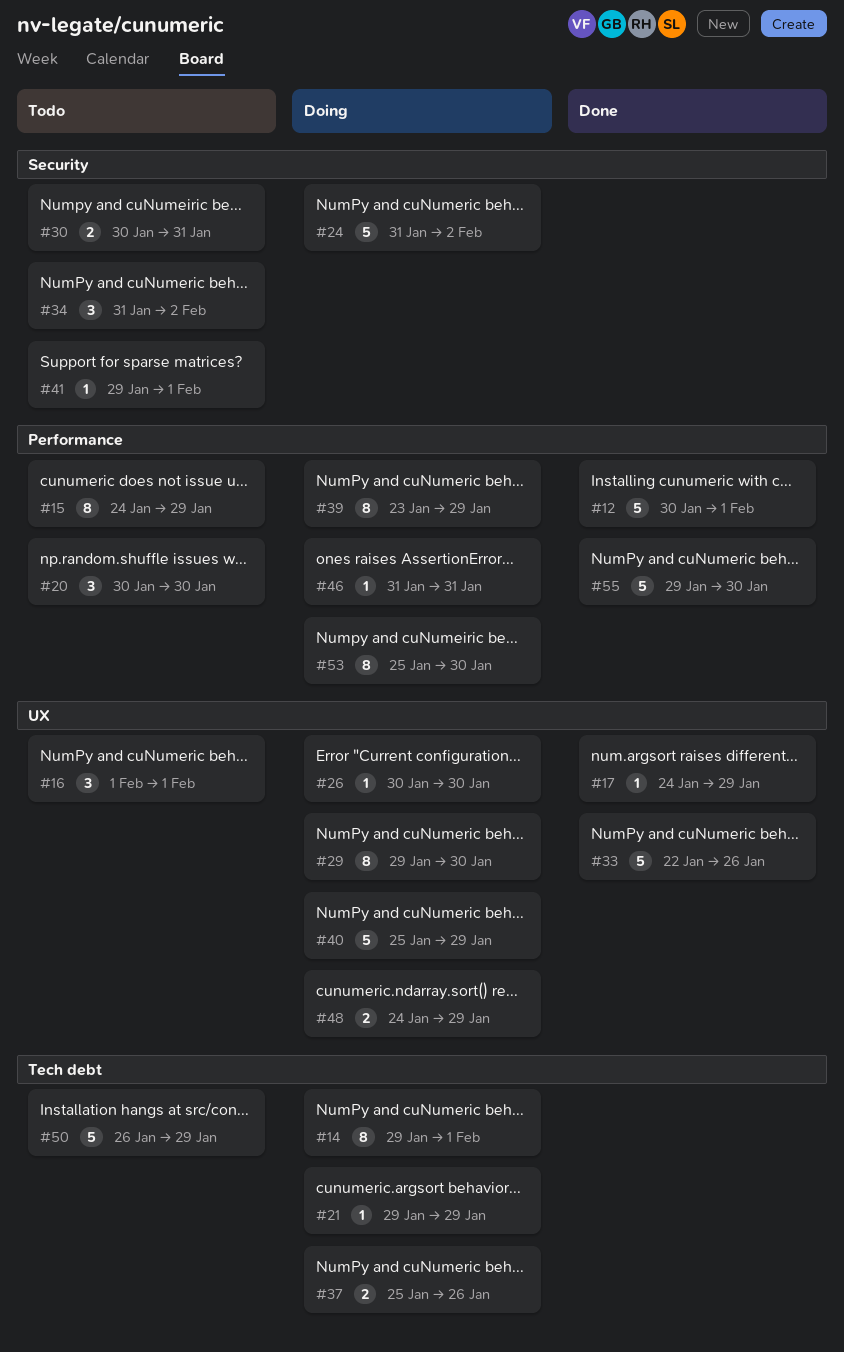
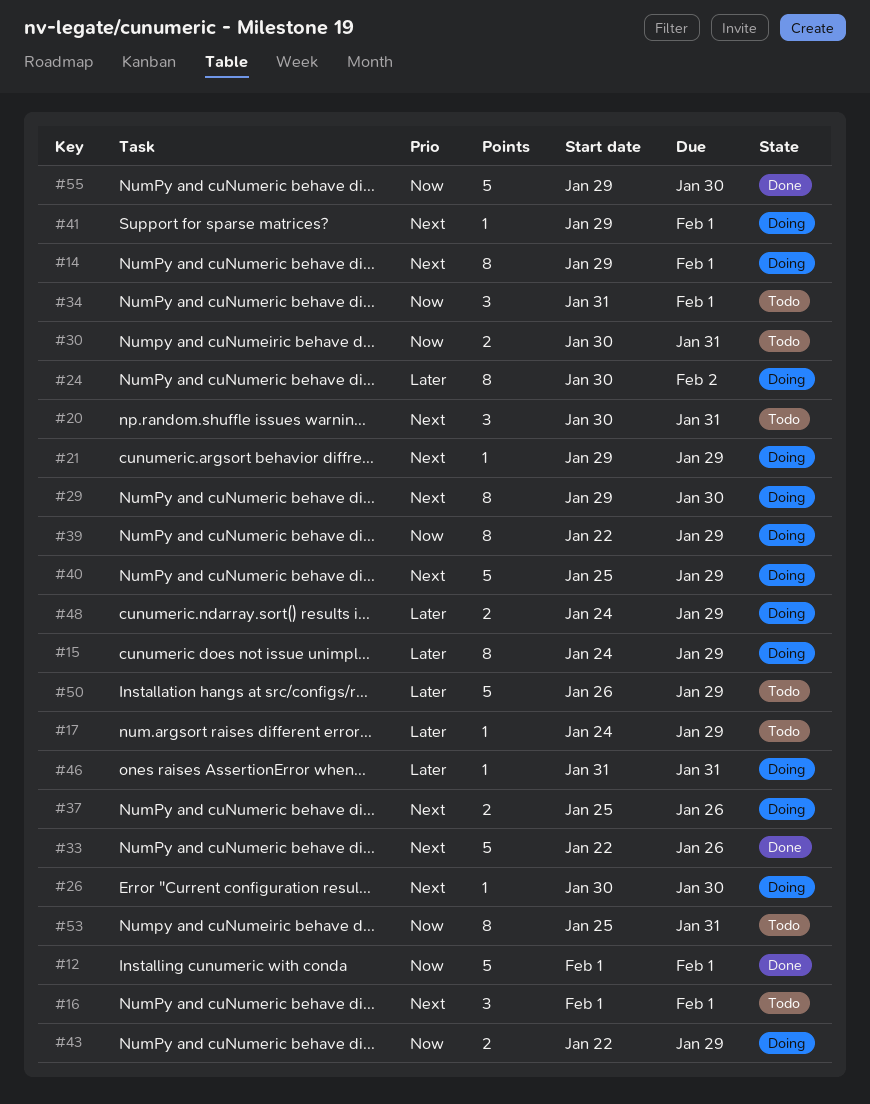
#12, start: Jan 30 -> Feb 1
#15, status: Todo -> Doing
#17, status: Done -> Todo
#20, due: Jan 30 -> Jan 31
#24, estimate: 5 -> 8
#24, start: Jan 31 -> Jan 30
#34, due: Feb 2 -> Feb 1
#39, start: Jan 23 -> Jan 22
#41, status: Todo -> Doing
#43: none -> present
#53, status: Doing -> Todo
#53, due: Jan 30 -> Jan 31

